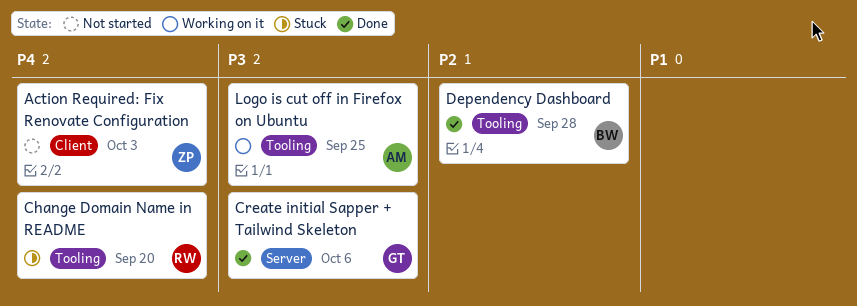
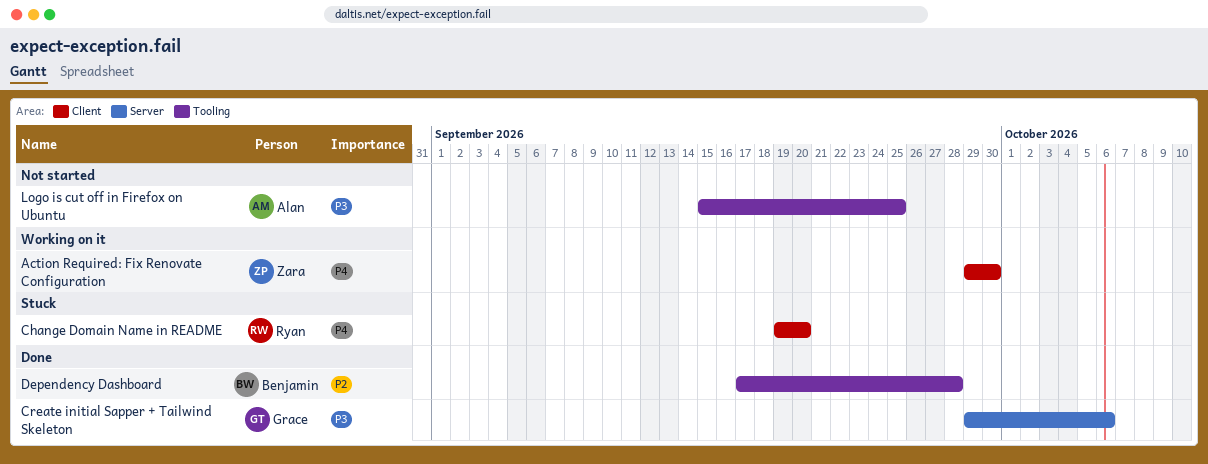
Action Required: Fix Renovate Configuration, status: Not started -> Working on it
Action Required: Fix Renovate Configuration, due: Oct 3 -> Sep 30
Change Domain Name in README, label: Tooling -> Client
Logo is cut off in Firefox on Ubuntu, status: Working on it -> Not started

